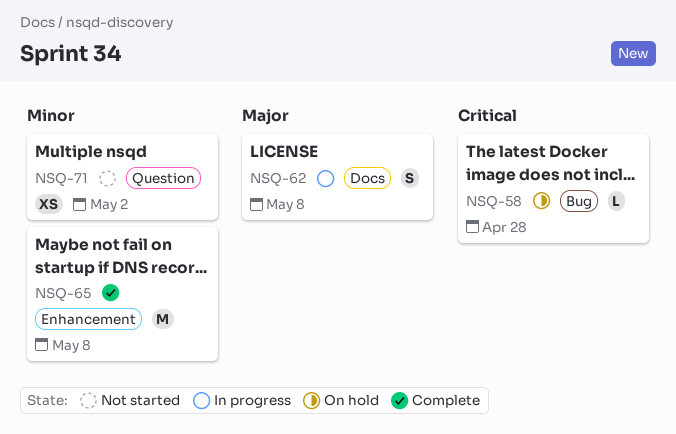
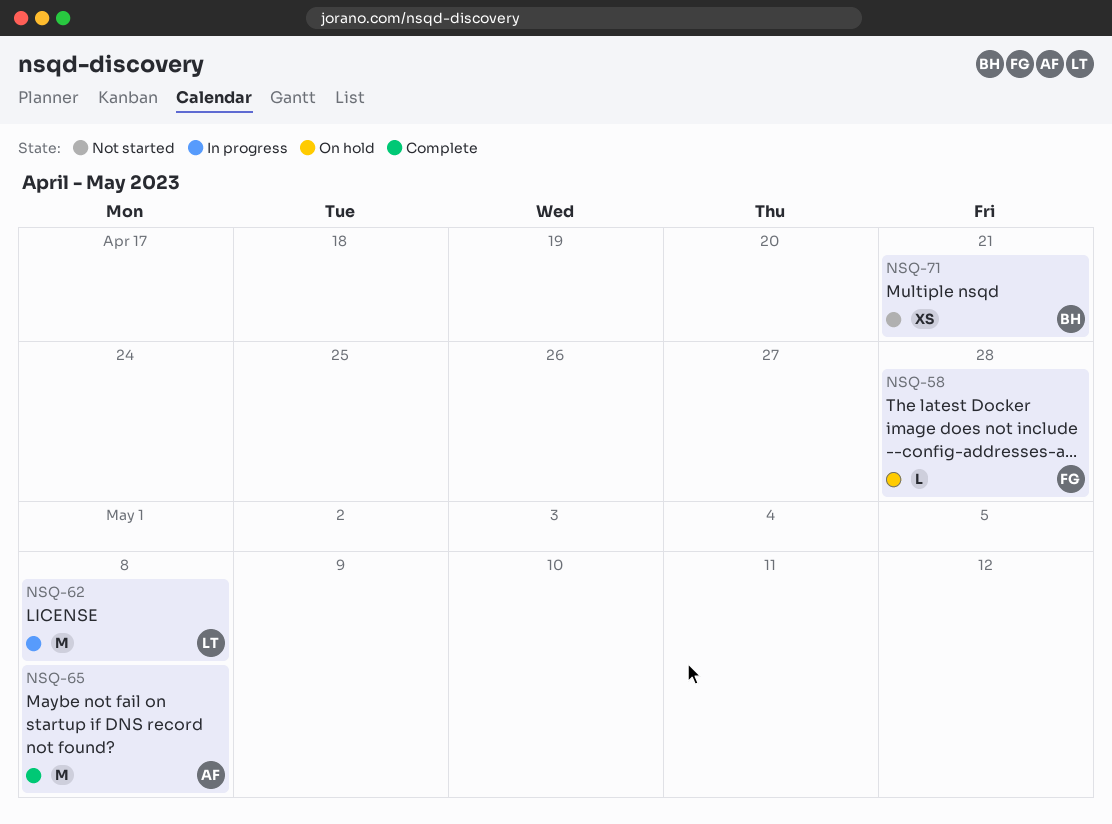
NSQ-62, estimate: S -> M
NSQ-71, due: May 2 -> Apr 21

